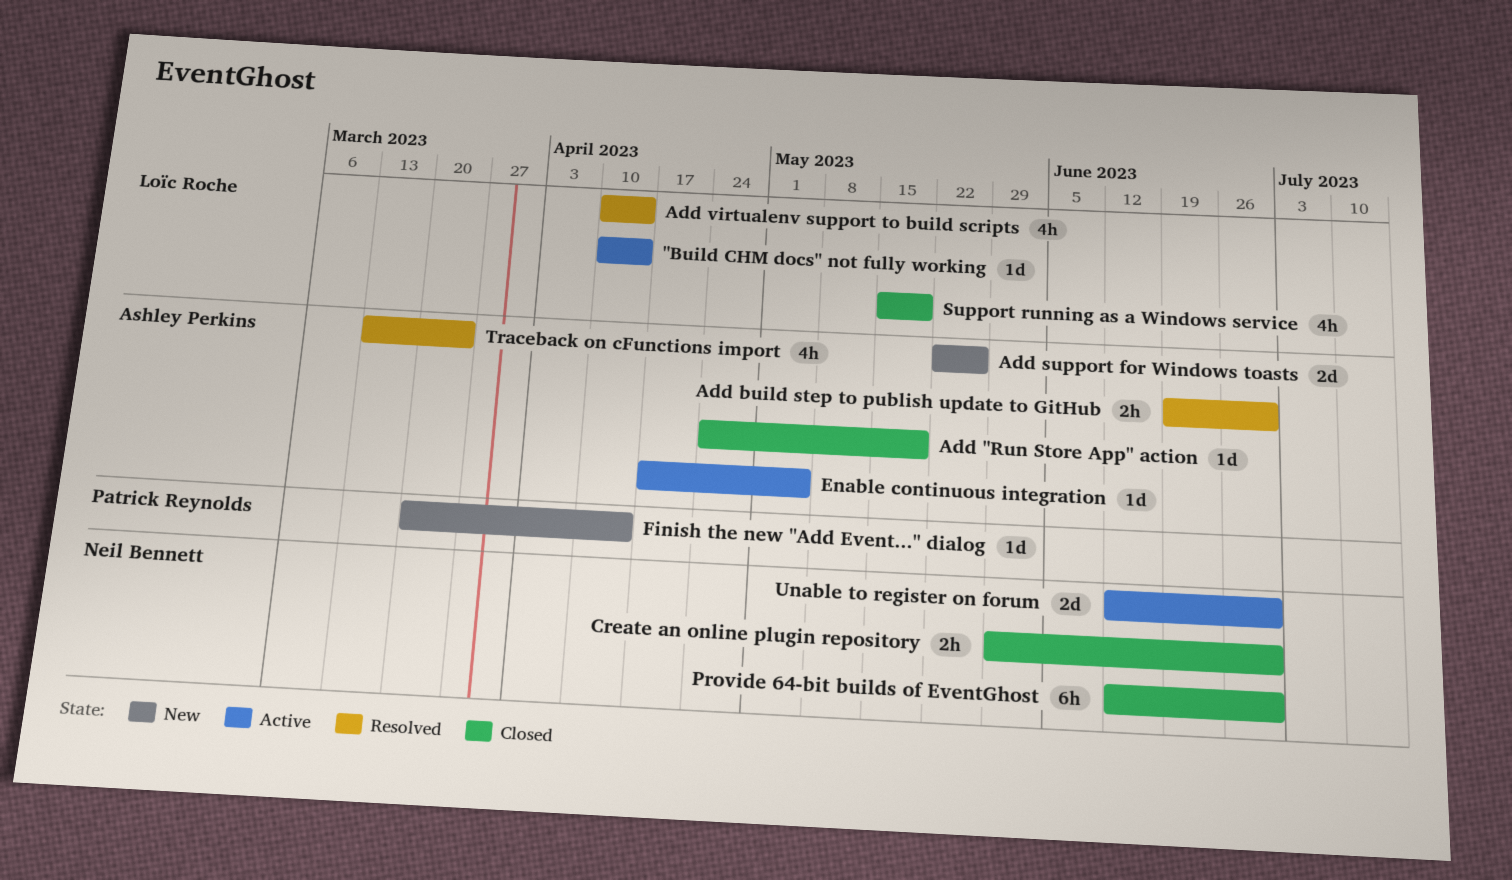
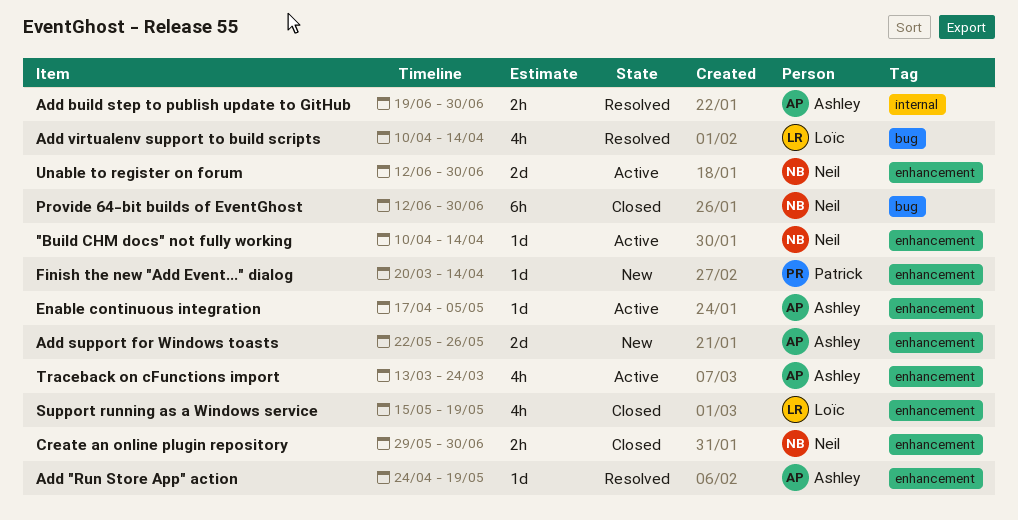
"Build CHM docs" not fully working, owner: Loïc Roche -> Neil Bennett
Add "Run Store App" action, status: Closed -> Resolved
Traceback on cFunctions import, status: Resolved -> Active

